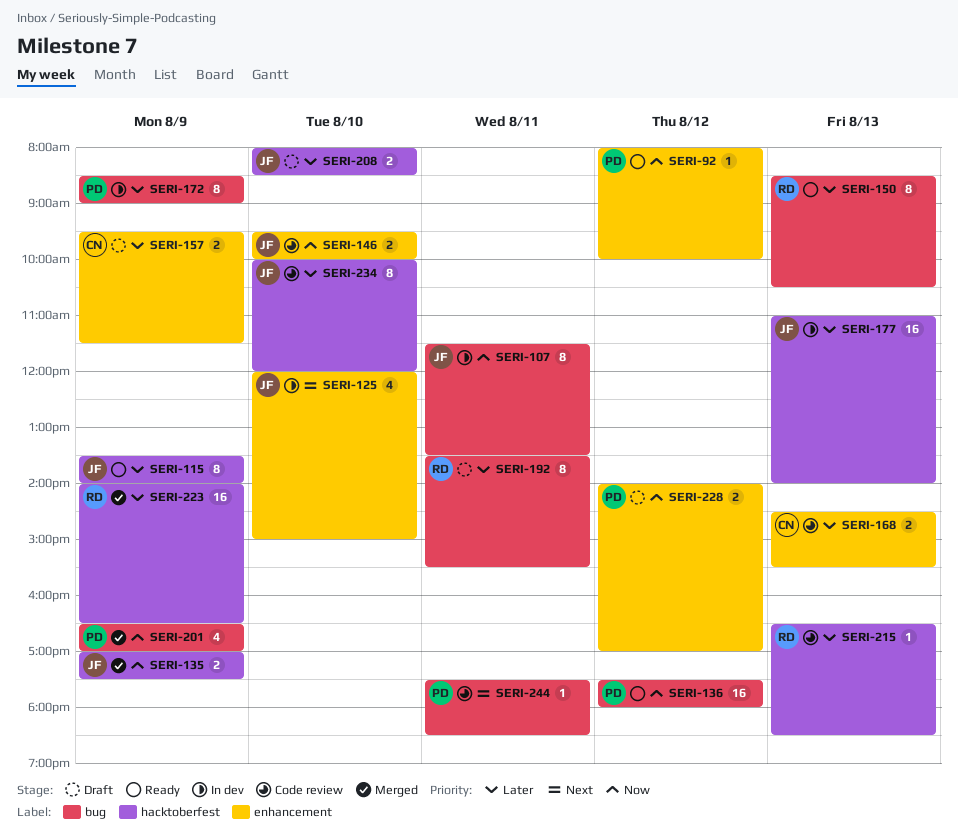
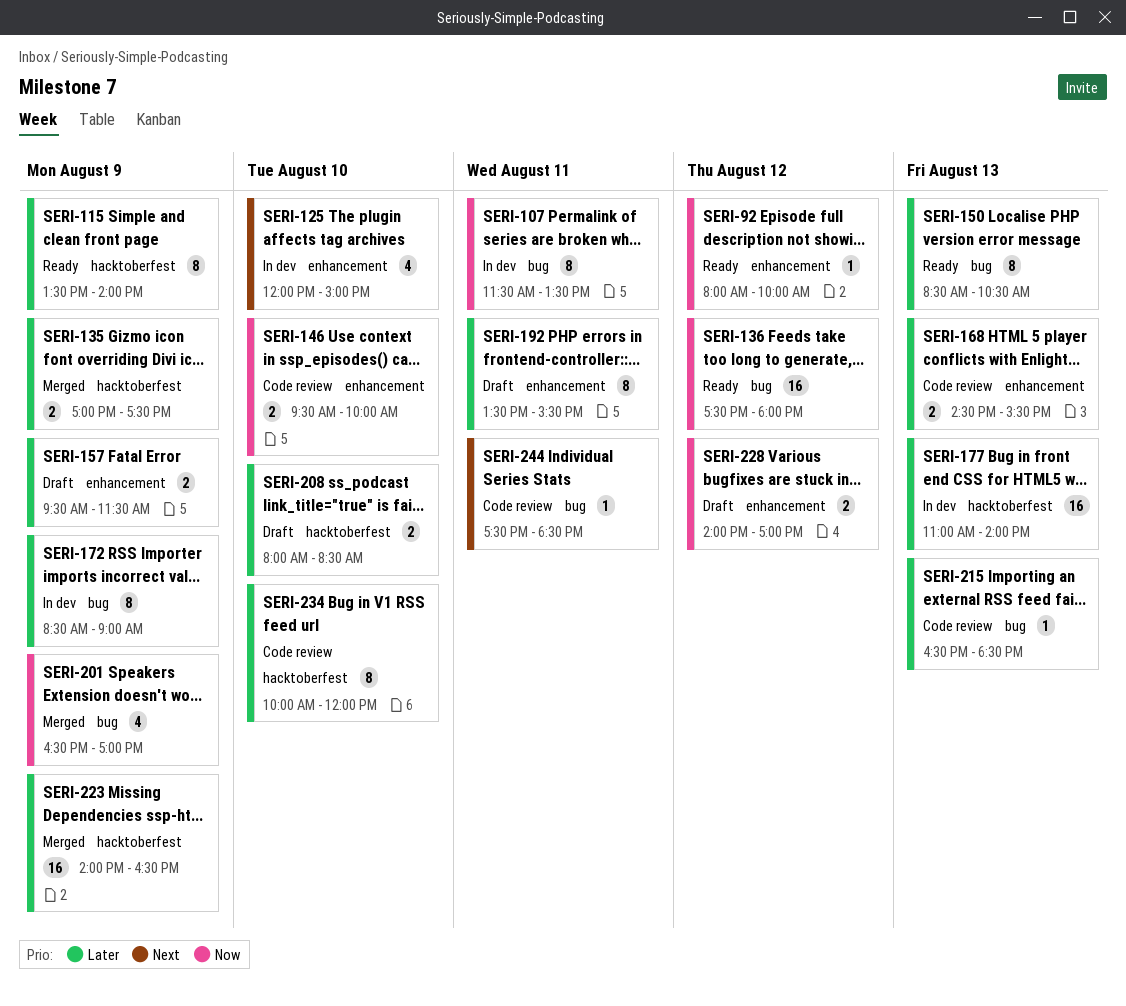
SERI-135, priority: Now -> Later
SERI-192, label: bug -> enhancement
SERI-215, label: hacktoberfest -> bug

